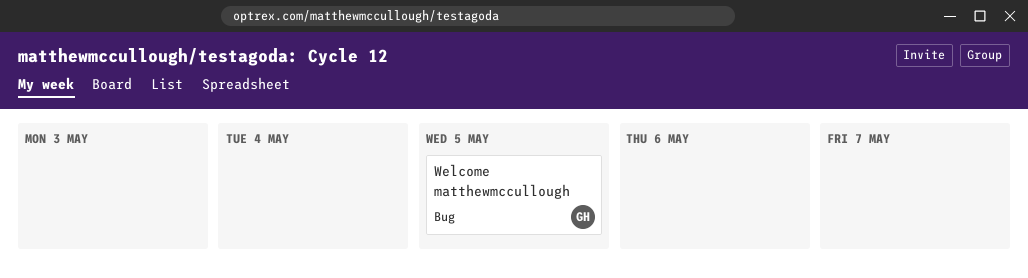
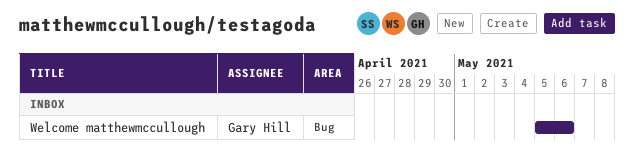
Welcome matthewmccullough, due: May 5 -> May 6

